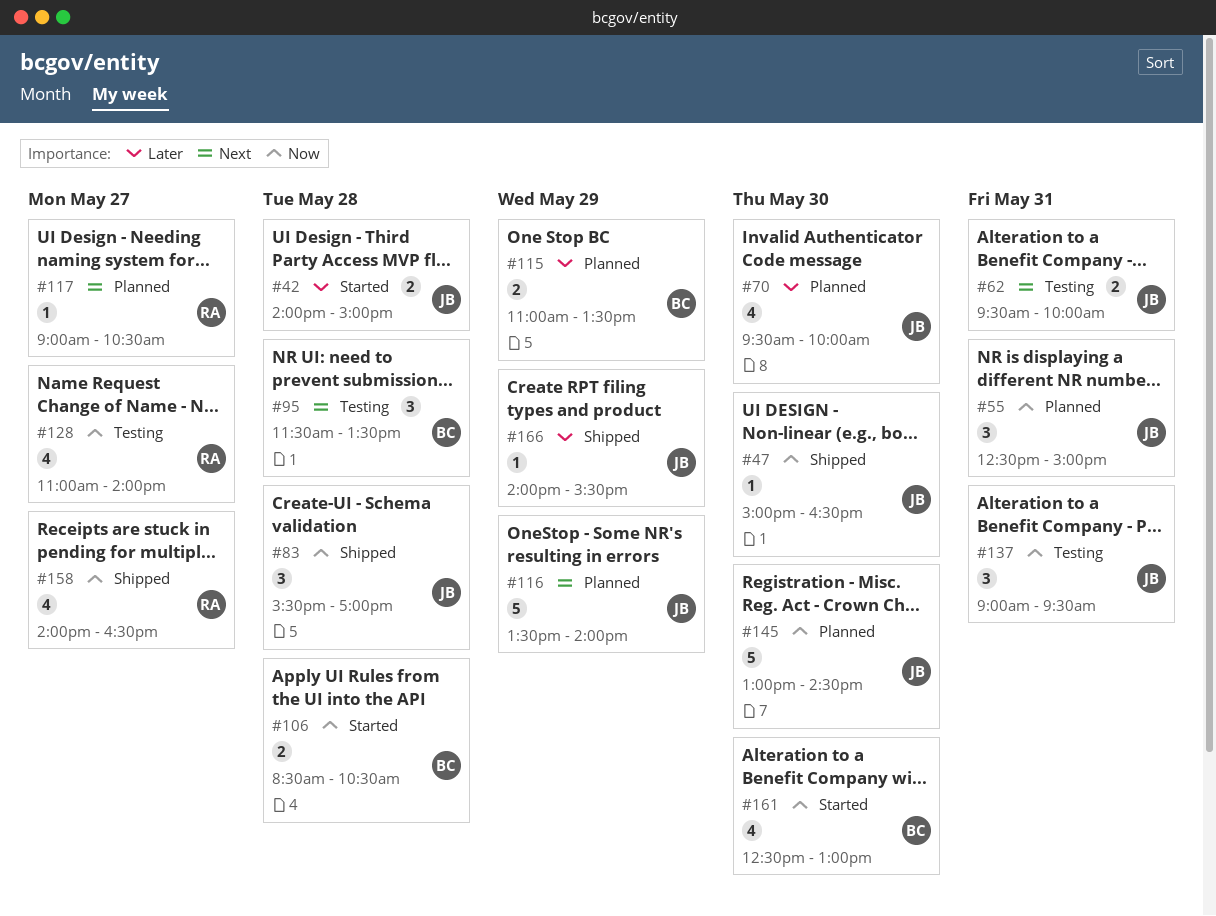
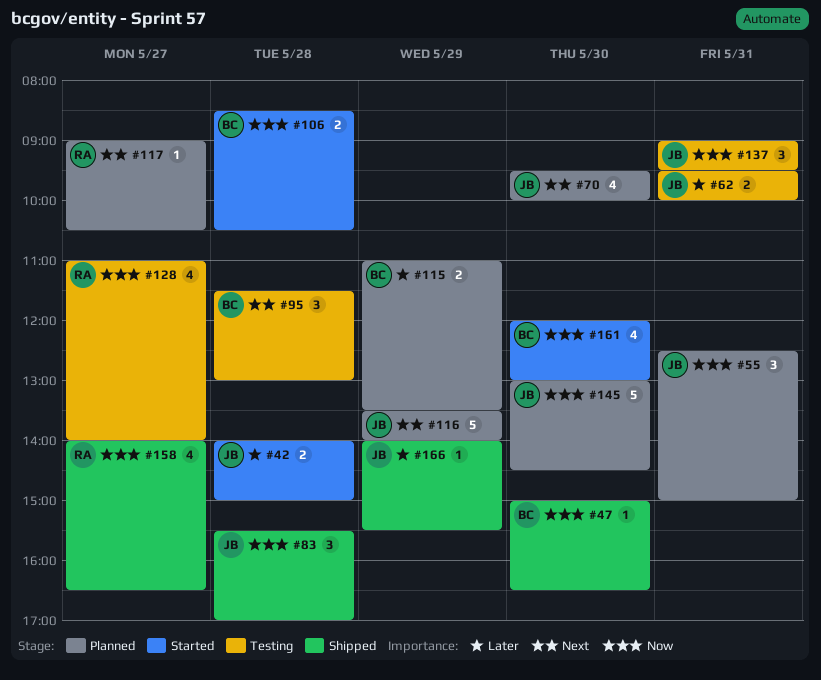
#47, owner: JB -> BC
#62, priority: Next -> Later
#70, priority: Later -> Next
#95, ends: 13:30 -> 13:00
#161, begins: 12:30 -> 12:00

